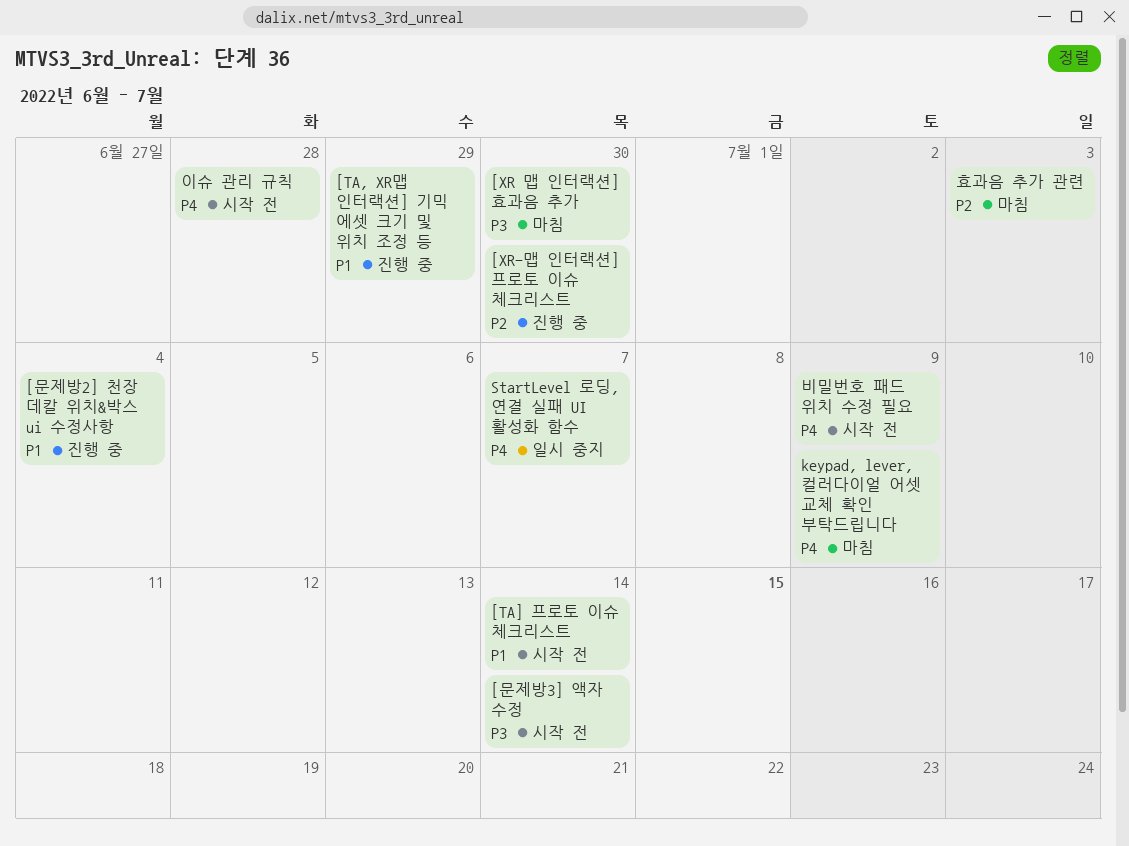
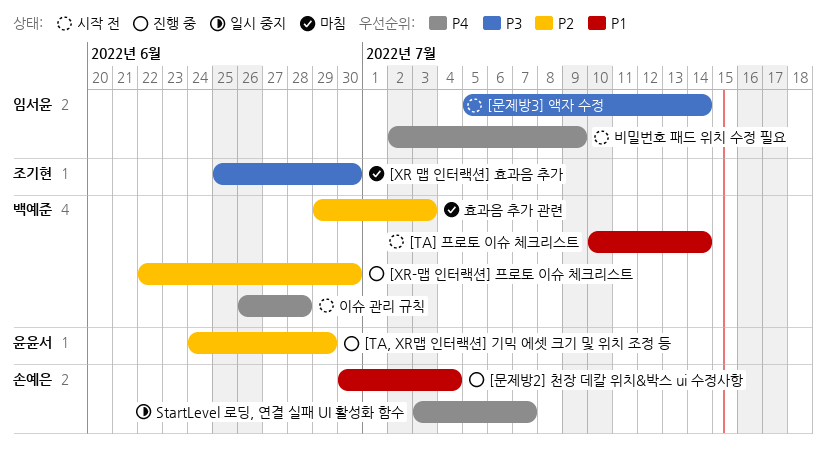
[TA, XR맵 인터랙션] 기믹 에셋 크기 및 위치 조정 등, priority: P1 -> P2
keypad, lever, 컬러다이얼 어셋 교체 확인 부탁드립니다: present -> none

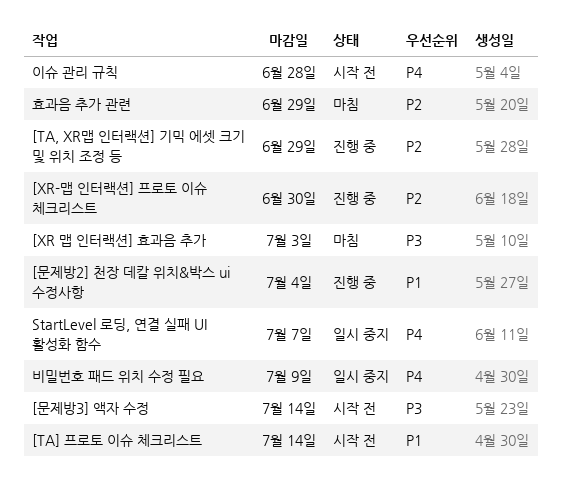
[XR 맵 인터랙션] 효과음 추가, due: Jun 30 -> Jul 3
비밀번호 패드 위치 수정 필요, status: 시작 전 -> 일시 중지
효과음 추가 관련, due: Jul 3 -> Jun 29

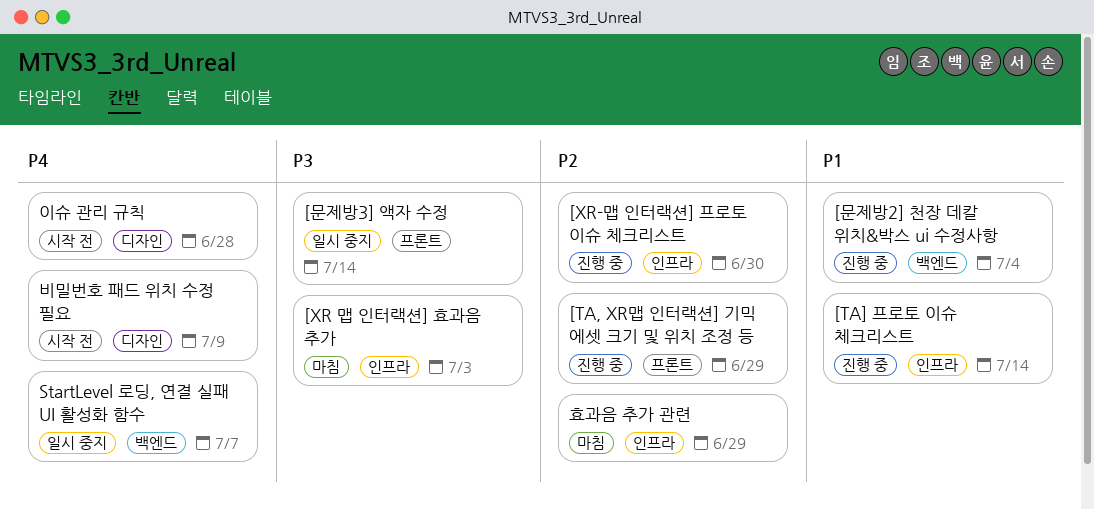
[TA] 프로토 이슈 체크리스트, status: 시작 전 -> 진행 중
[문제방3] 액자 수정, status: 시작 전 -> 일시 중지
비밀번호 패드 위치 수정 필요, status: 일시 중지 -> 시작 전

